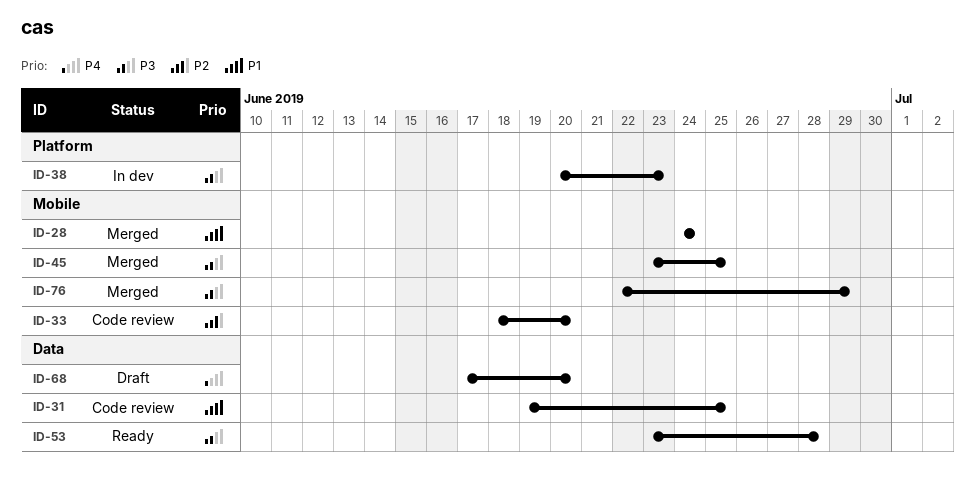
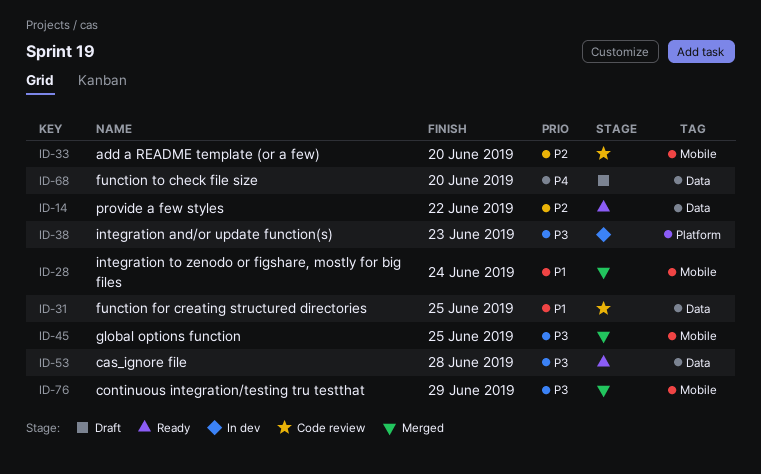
ID-14: none -> present

